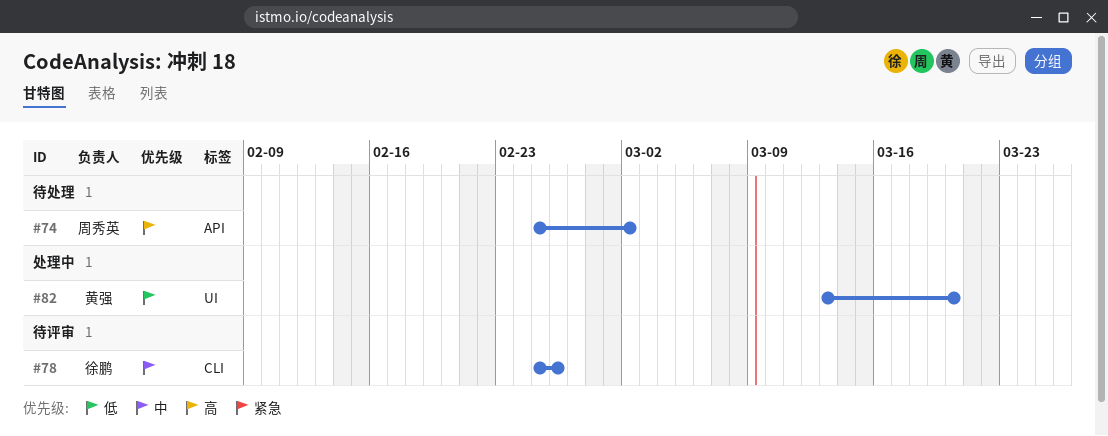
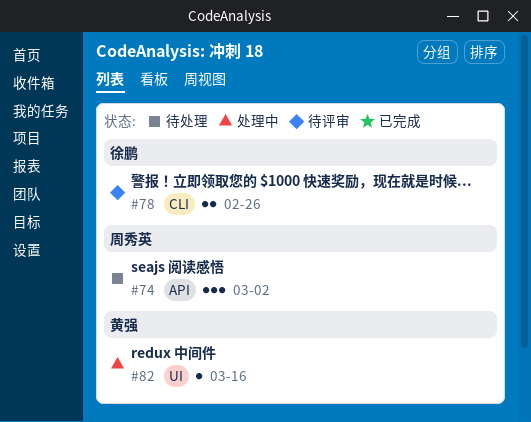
#82, due: Mar 20 -> Mar 16

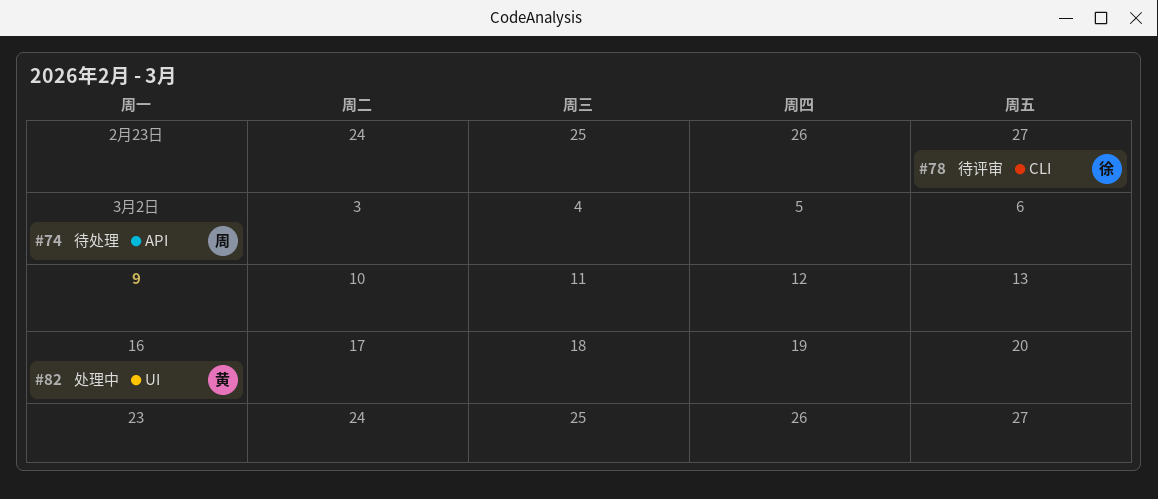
#78, due: Feb 26 -> Feb 27

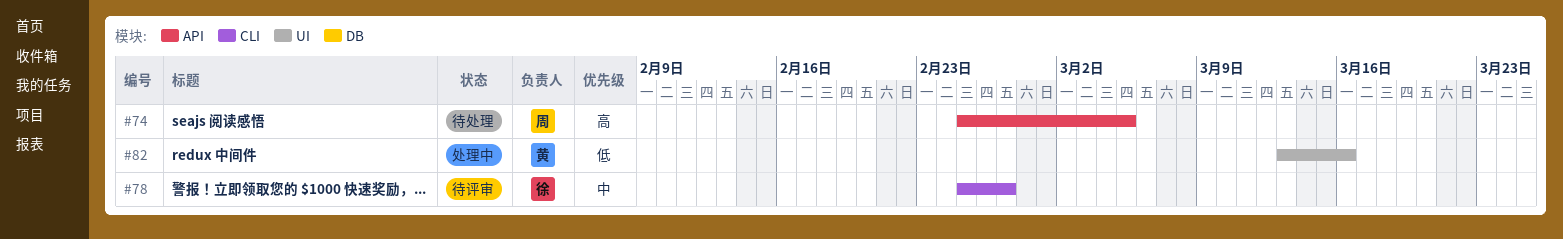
#74, due: Mar 2 -> Mar 5

